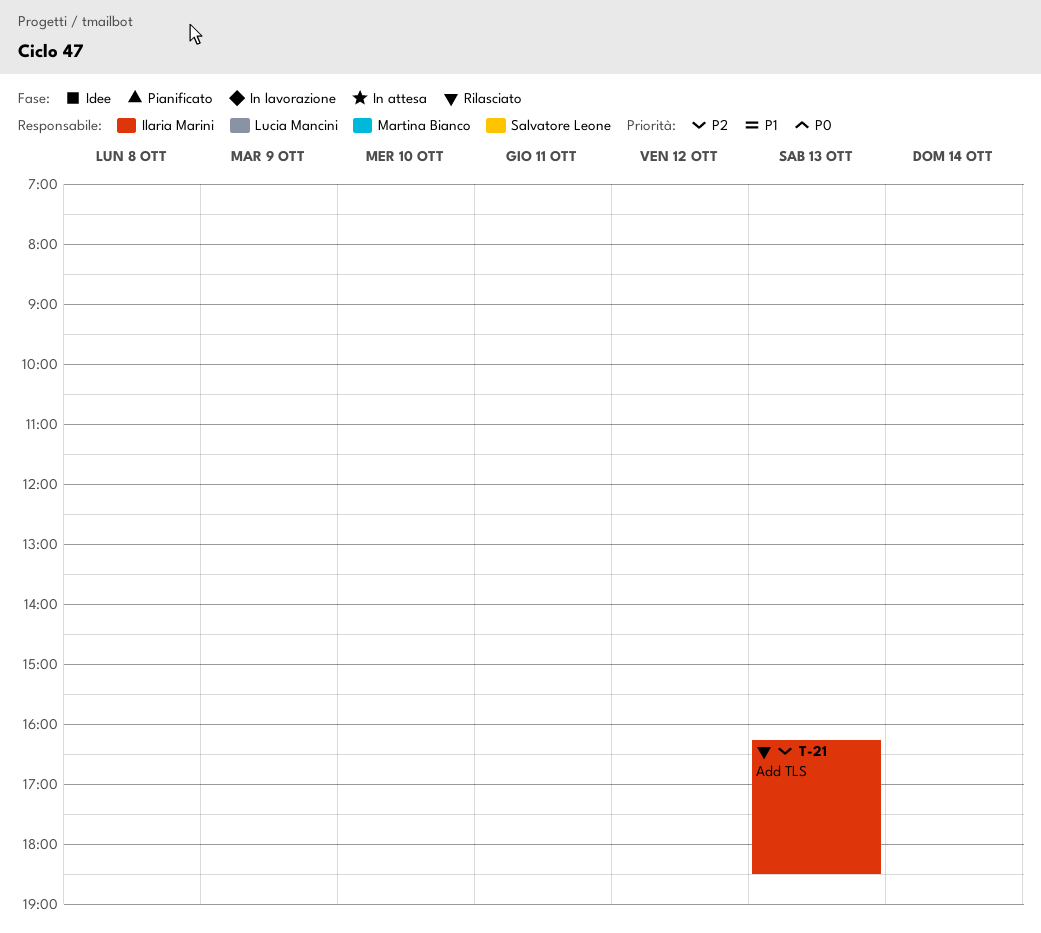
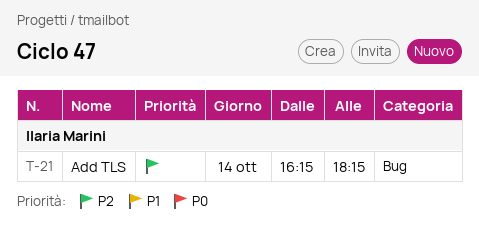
T-21, day: Oct 13 -> Oct 14
T-21, ends: 18:30 -> 18:15

